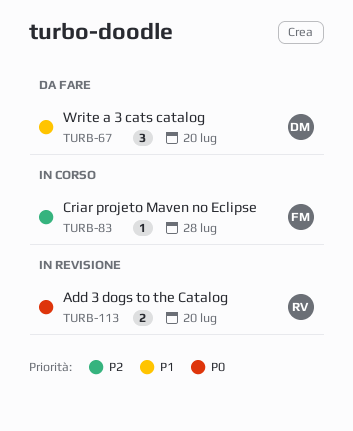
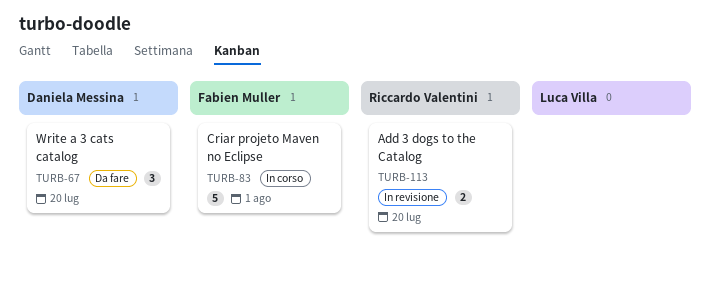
TURB-83, estimate: 1 -> 5
TURB-83, due: Jul 28 -> Aug 1

